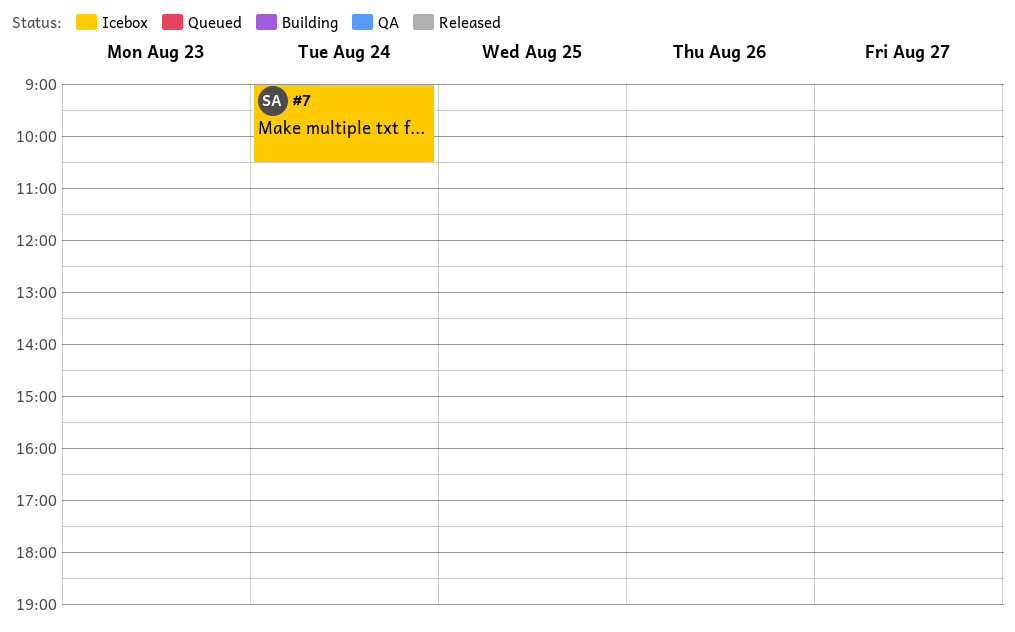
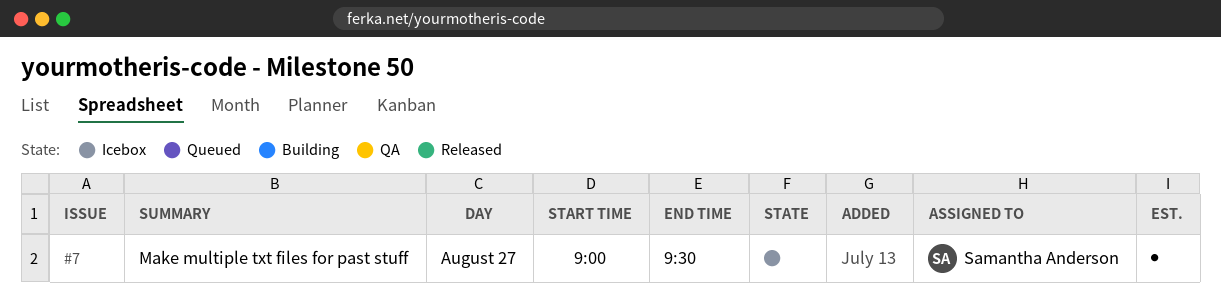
#7, day: Aug 24 -> Aug 27
#7, ends: 10:30 -> 09:30

